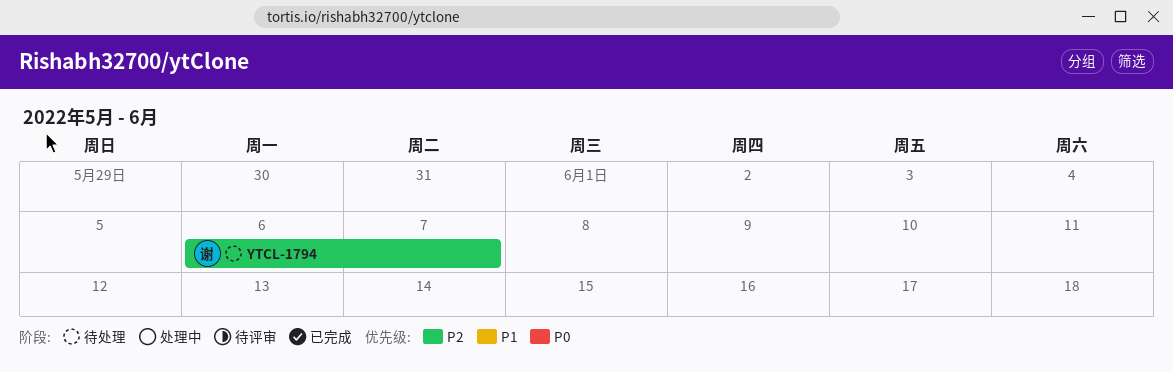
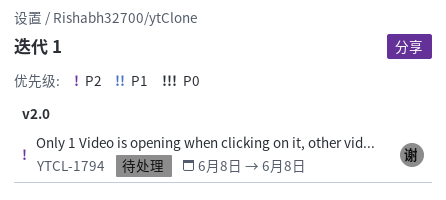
YTCL-1794, start: Jun 6 -> Jun 8
YTCL-1794, due: Jun 7 -> Jun 8

